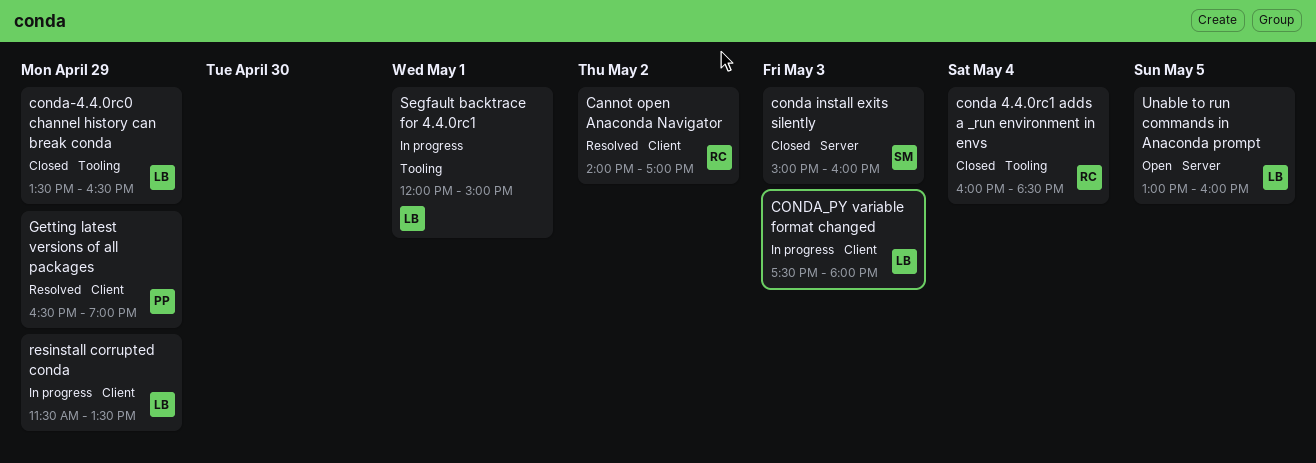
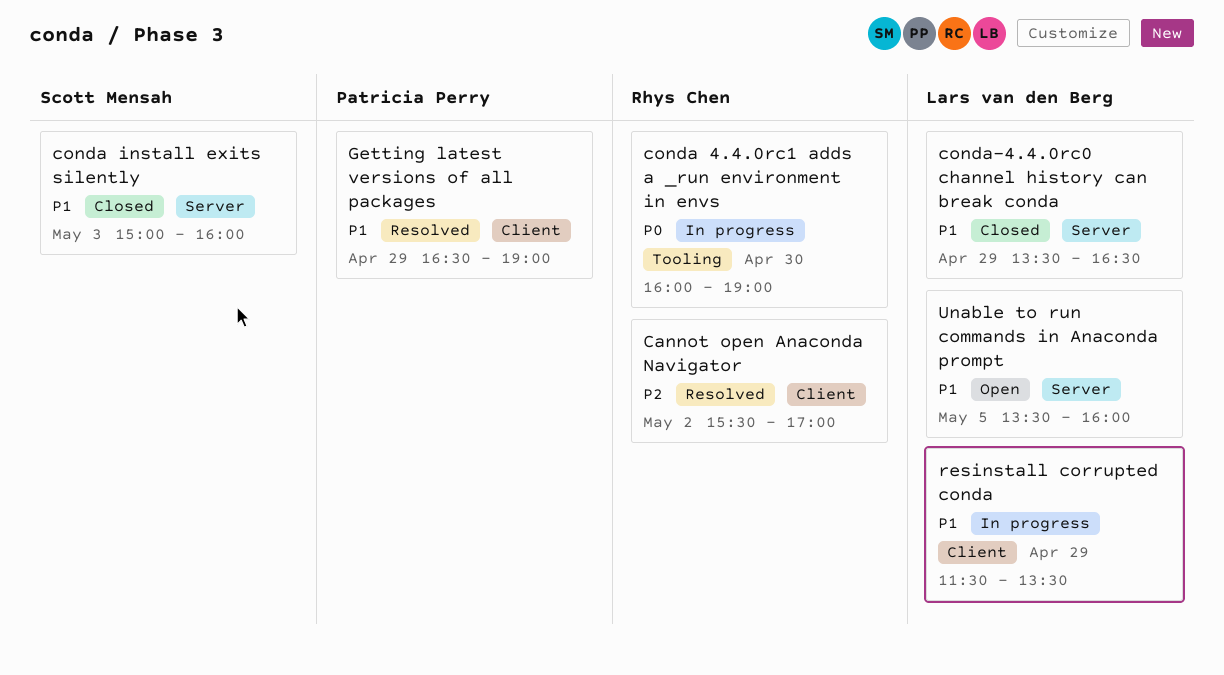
Cannot open Anaconda Navigator, begins: 14:00 -> 15:30
conda 4.4.0rc1 adds a _run environment in envs, status: Closed -> In progress
conda 4.4.0rc1 adds a _run environment in envs, day: May 4 -> Apr 30
conda 4.4.0rc1 adds a _run environment in envs, ends: 18:30 -> 19:00
conda-4.4.0rc0 channel history can break conda, label: Tooling -> Server
CONDA_PY variable format changed: present -> none
Segfault backtrace for 4.4.0rc1: present -> none
Unable to run commands in Anaconda prompt, begins: 13:00 -> 13:30

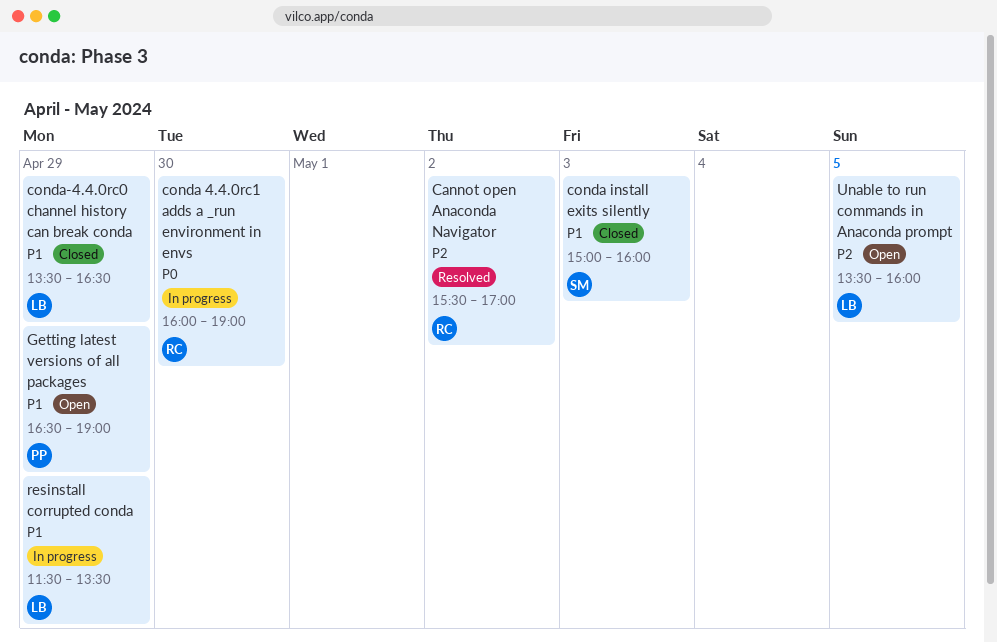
Getting latest versions of all packages, status: Resolved -> Open
Unable to run commands in Anaconda prompt, priority: P1 -> P2

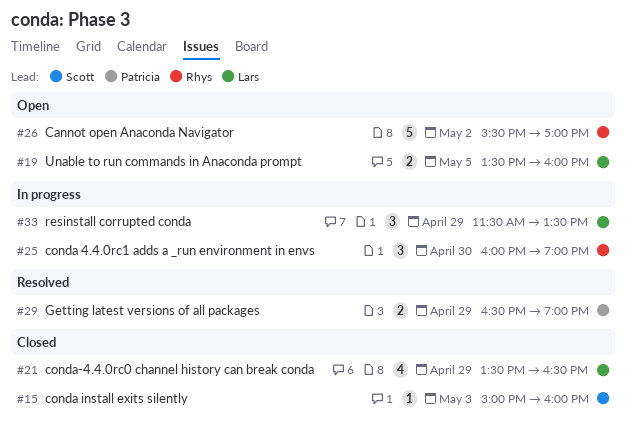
Cannot open Anaconda Navigator, status: Resolved -> Open
Getting latest versions of all packages, status: Open -> Resolved

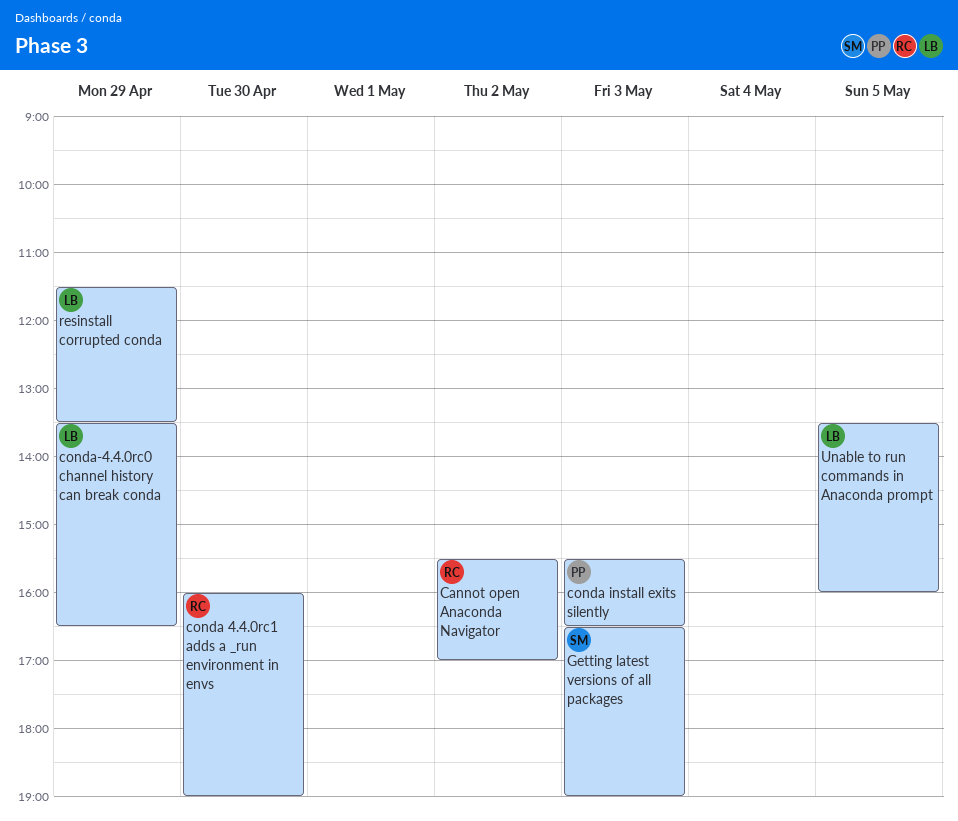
conda install exits silently, owner: Scott -> Patricia
conda install exits silently, begins: 15:00 -> 15:30
conda install exits silently, ends: 16:00 -> 16:30
Getting latest versions of all packages, owner: Patricia -> Scott
Getting latest versions of all packages, day: Apr 29 -> May 3

